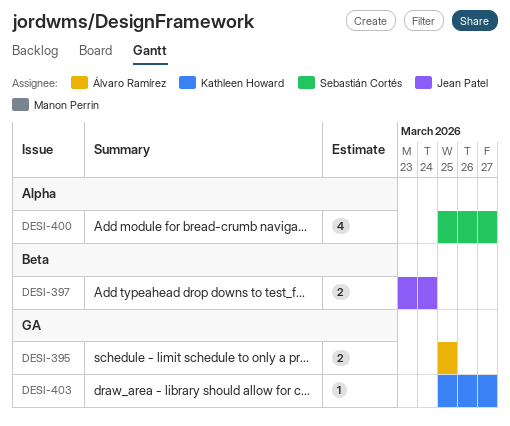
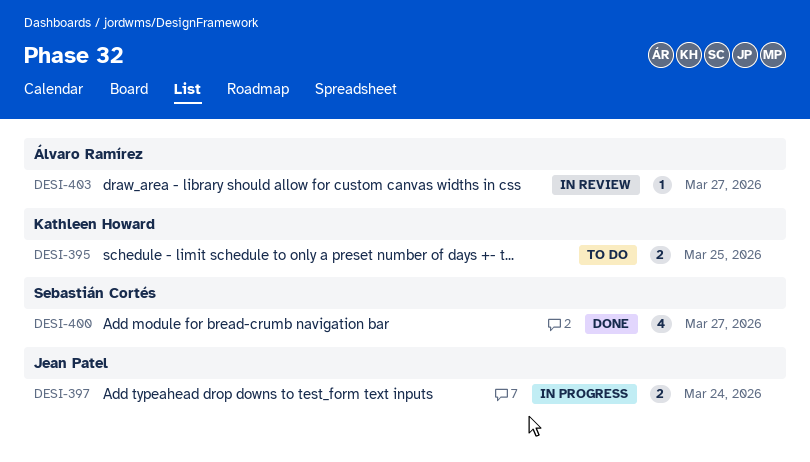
DESI-395, owner: Álvaro Ramírez -> Kathleen Howard
DESI-403, owner: Kathleen Howard -> Álvaro Ramírez

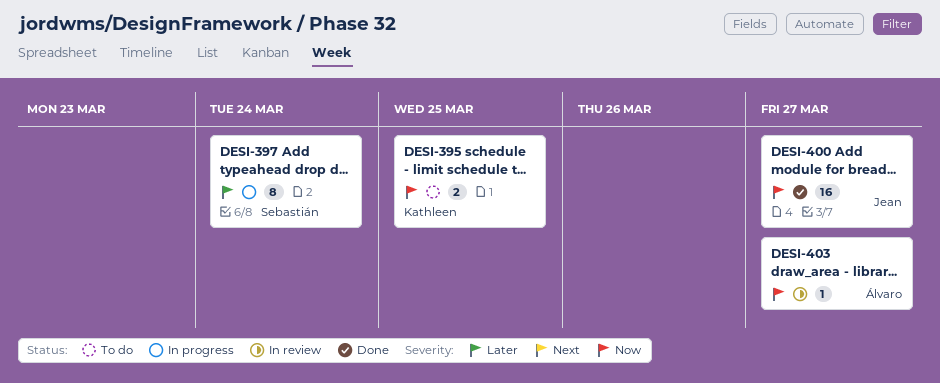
DESI-397, owner: Jean Patel -> Sebastián Cortés
DESI-397, estimate: 2 -> 8
DESI-400, owner: Sebastián Cortés -> Jean Patel
DESI-400, estimate: 4 -> 16

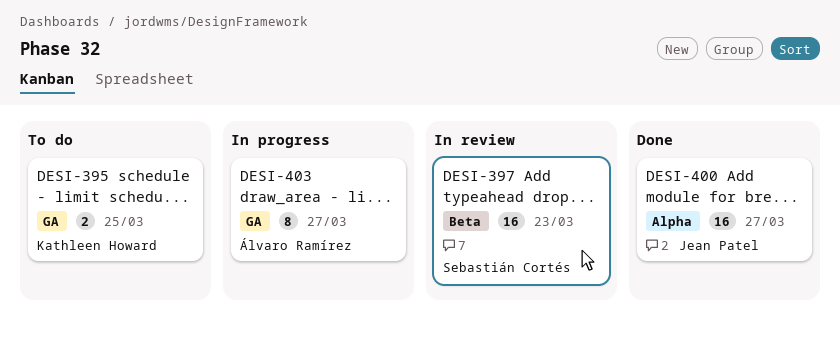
DESI-397, status: In progress -> In review
DESI-397, estimate: 8 -> 16
DESI-397, due: Mar 24 -> Mar 23
DESI-403, status: In review -> In progress
DESI-403, estimate: 1 -> 8

